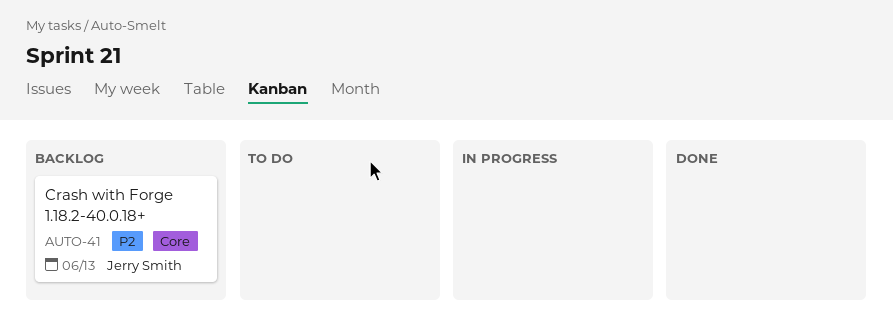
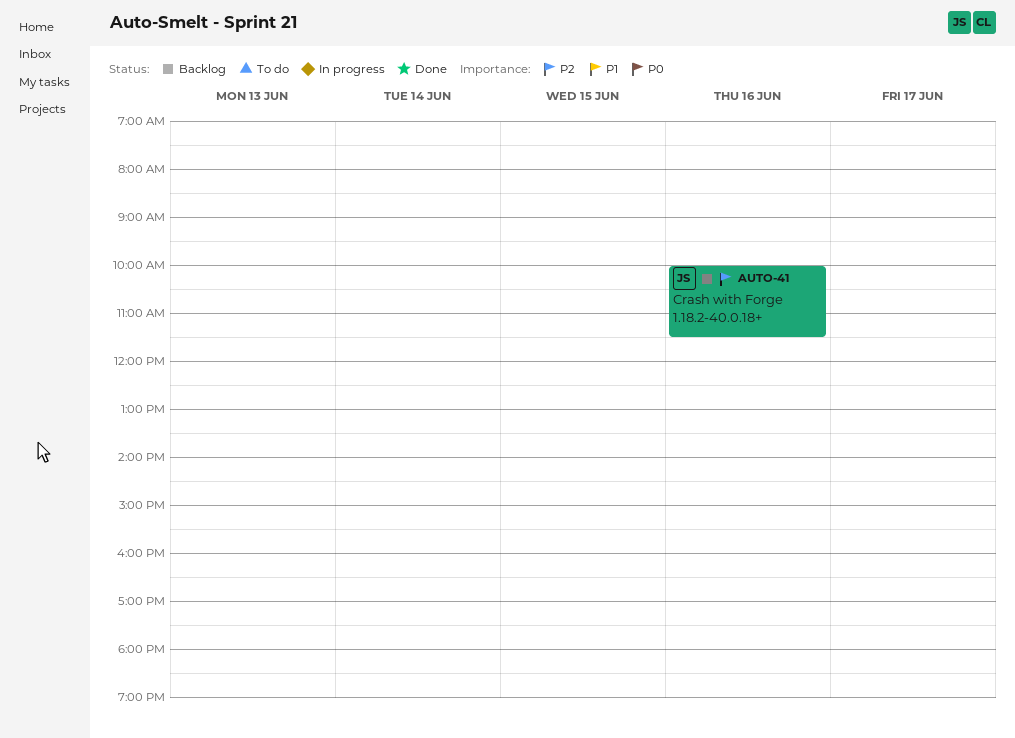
AUTO-41, day: Jun 13 -> Jun 16

